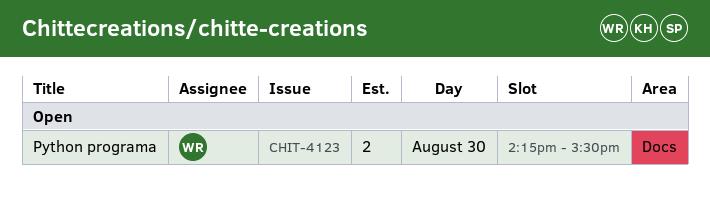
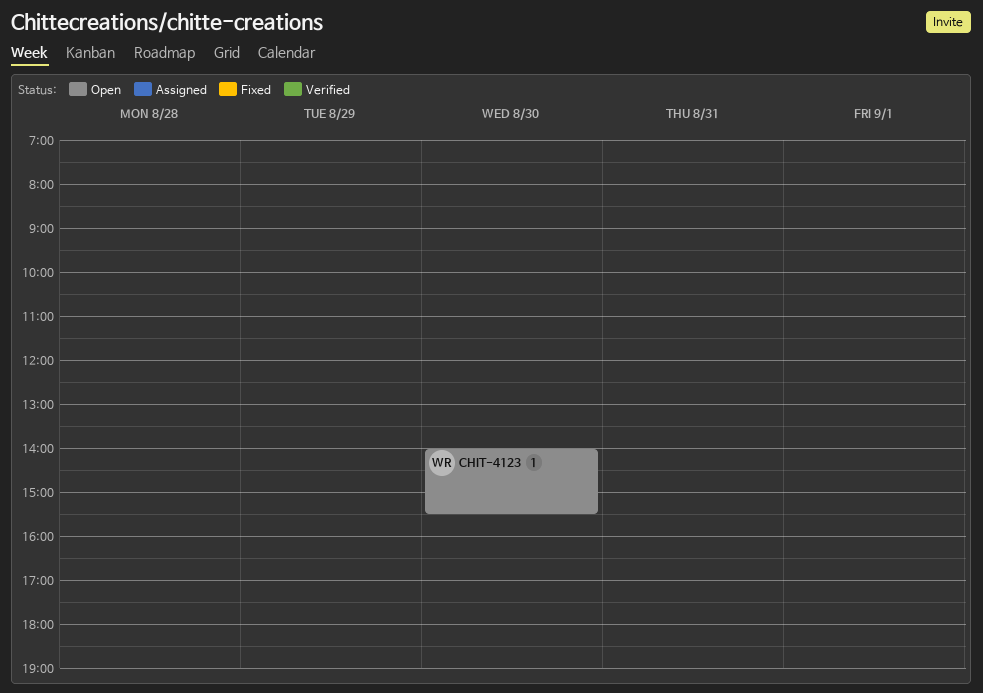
CHIT-4123, estimate: 2 -> 1
CHIT-4123, begins: 14:15 -> 14:00

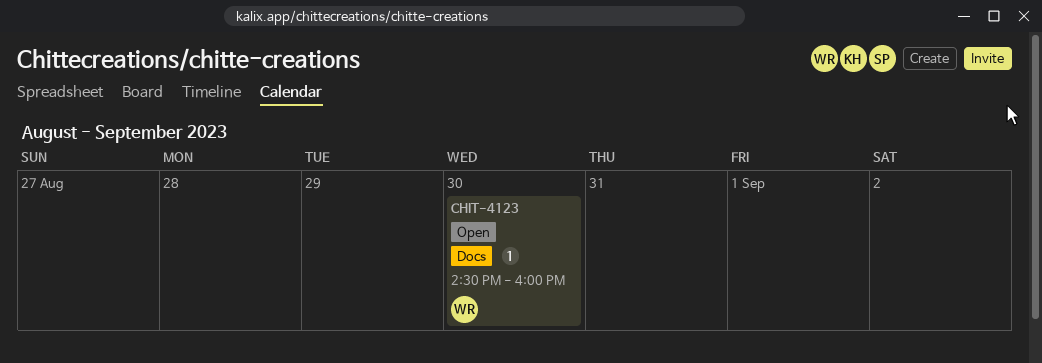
CHIT-4123, begins: 14:00 -> 14:30
CHIT-4123, ends: 15:30 -> 16:00

